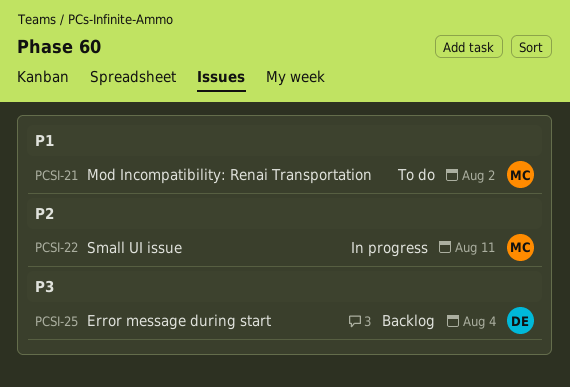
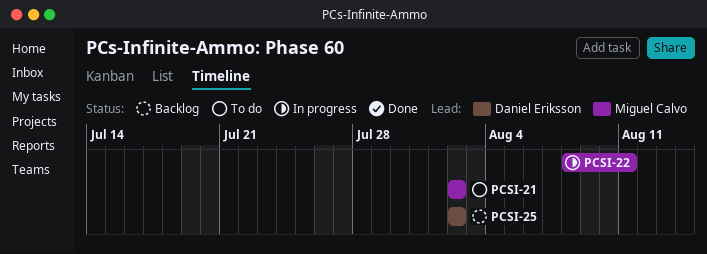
PCSI-25, due: Aug 4 -> Aug 2

